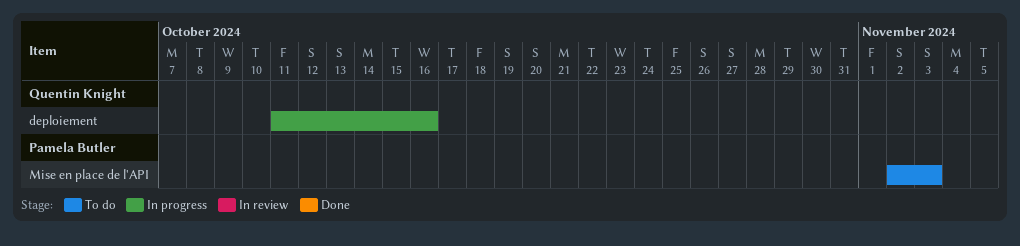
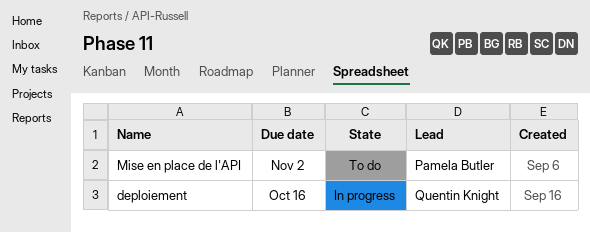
Mise en place de l'API, due: Nov 3 -> Nov 2

